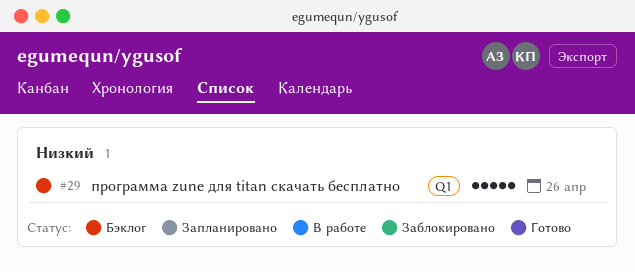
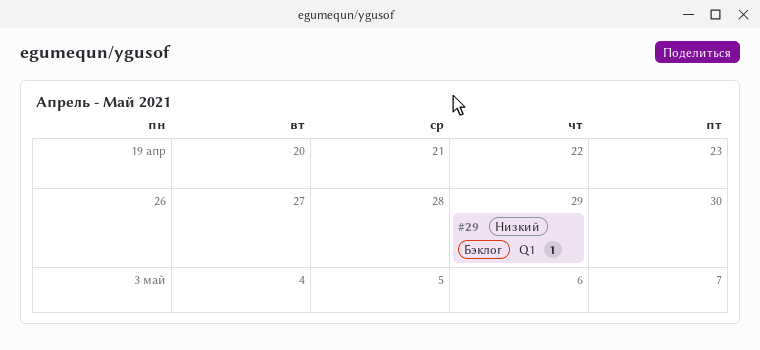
#29, estimate: 5 -> 1
#29, due: Apr 26 -> Apr 29

